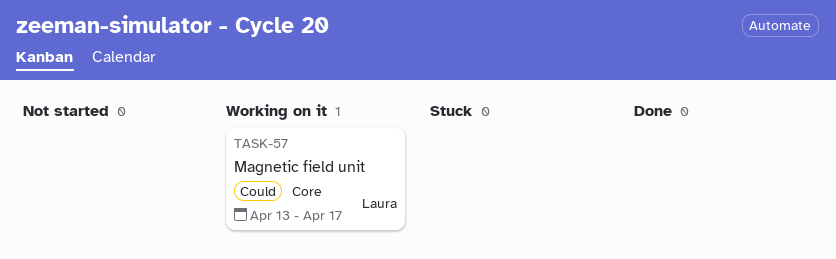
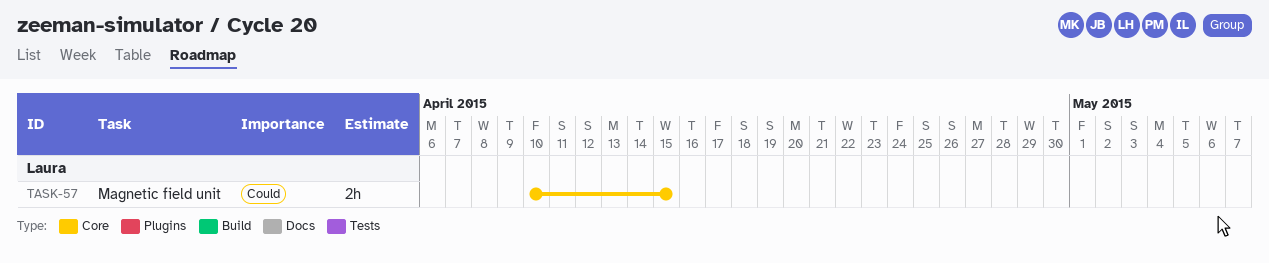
TASK-57, start: Apr 13 -> Apr 10
TASK-57, due: Apr 17 -> Apr 15

